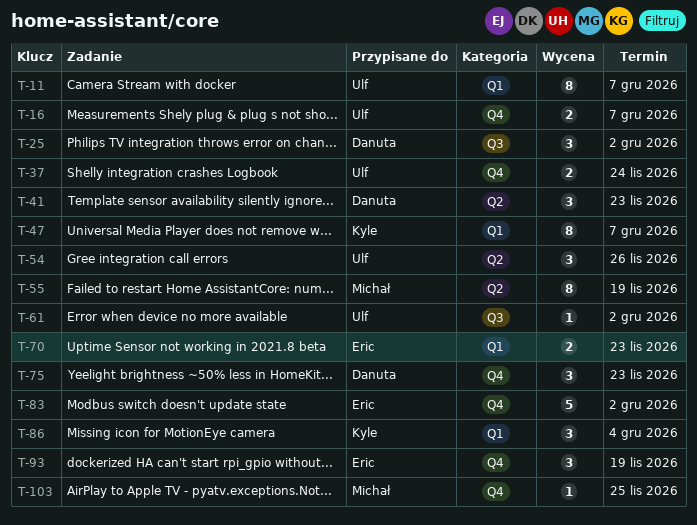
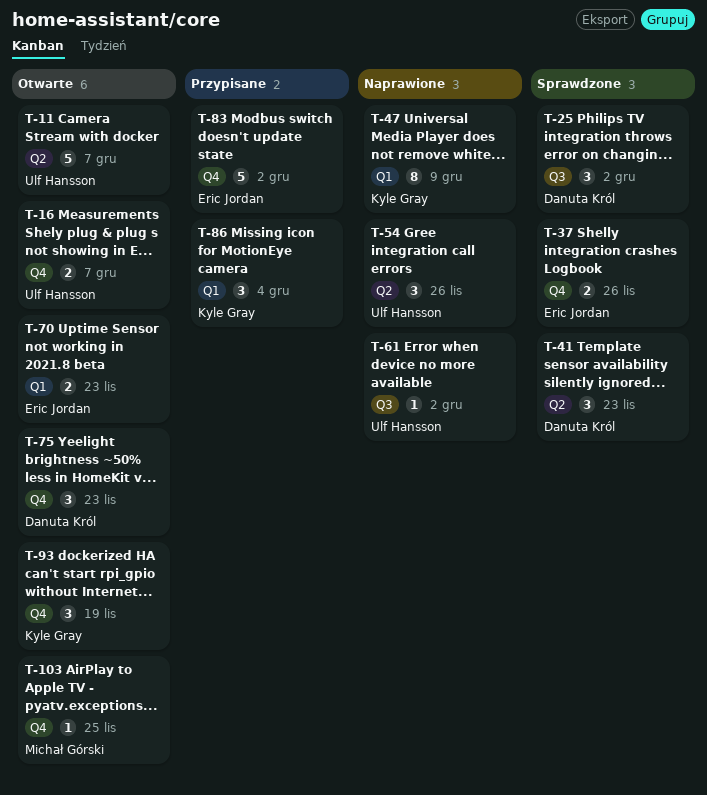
T-11, label: Q1 -> Q2
T-11, estimate: 8 -> 5
T-37, owner: Ulf Hansson -> Eric Jordan
T-37, due: Nov 24 -> Nov 26
T-47, due: Dec 7 -> Dec 9
T-55: present -> none
T-93, owner: Eric Jordan -> Kyle Gray

